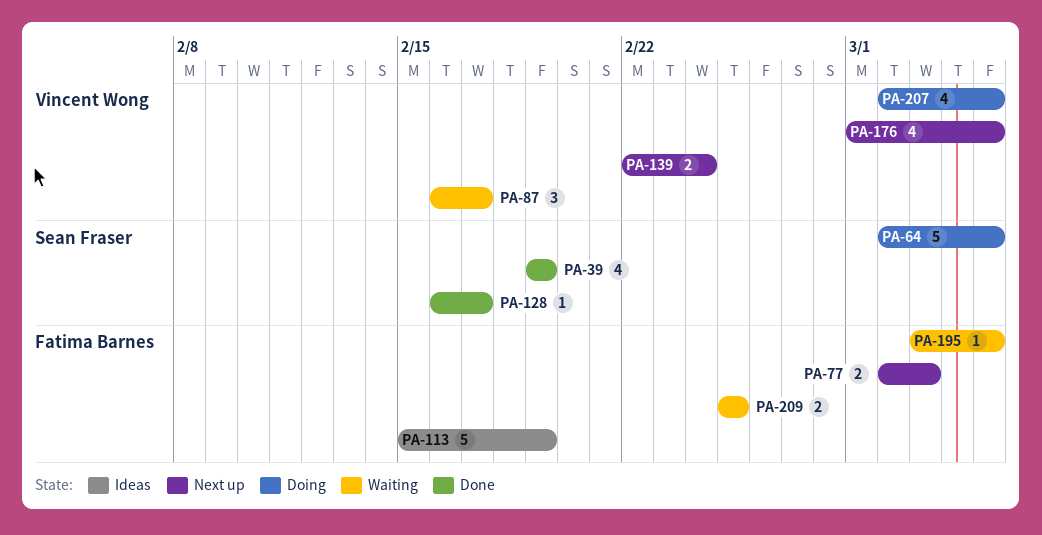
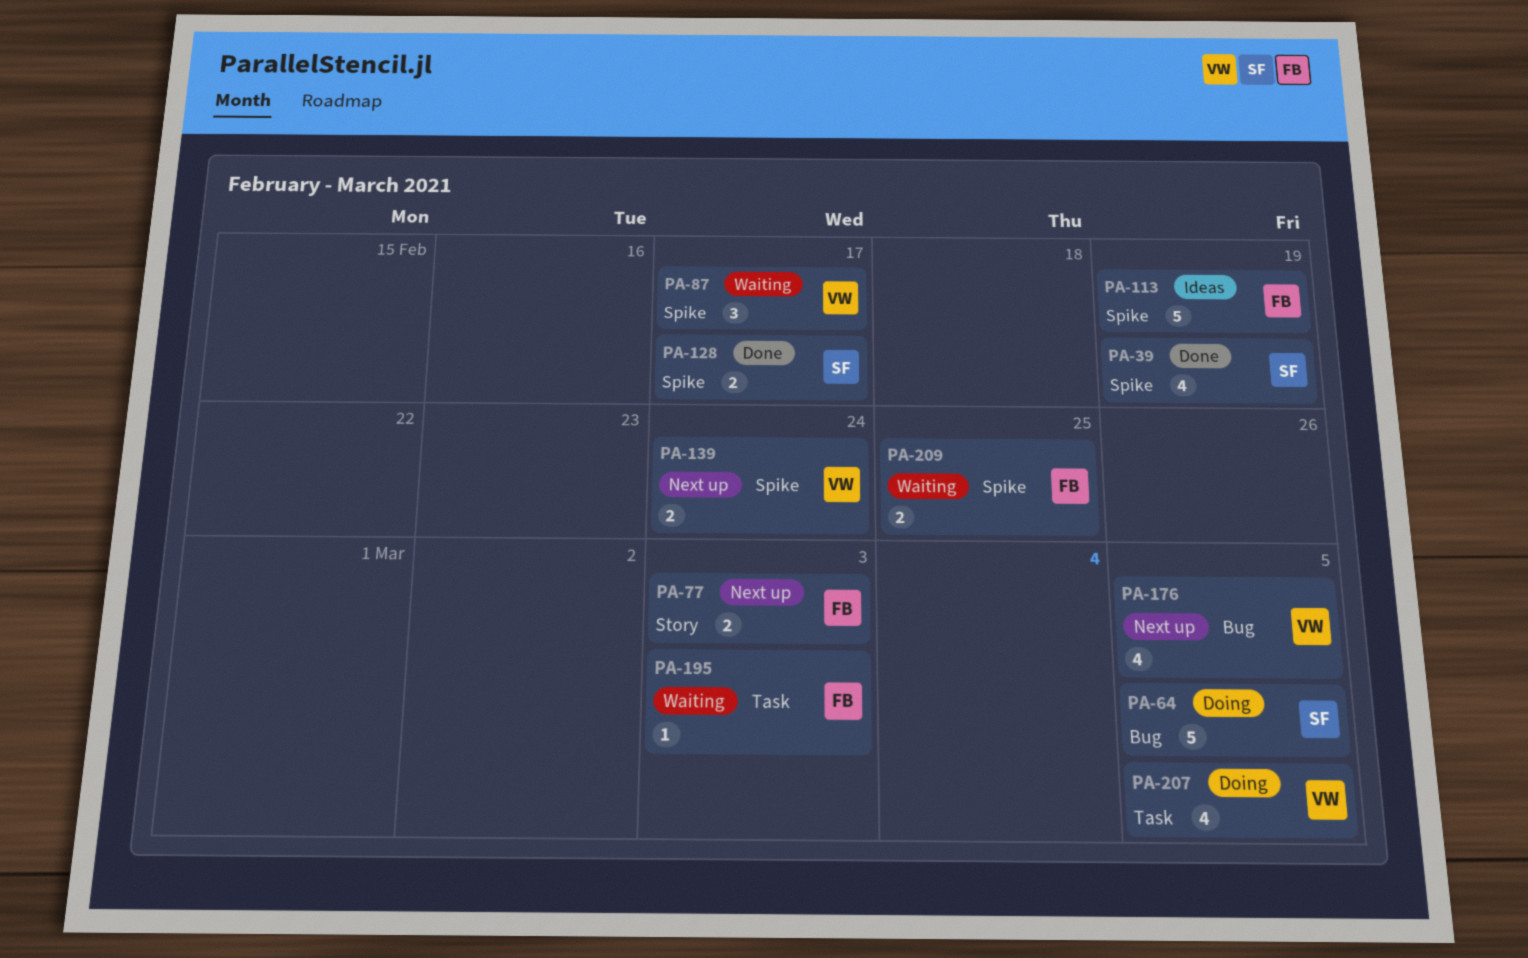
PA-128, estimate: 1 -> 2
PA-195, due: Mar 5 -> Mar 3

